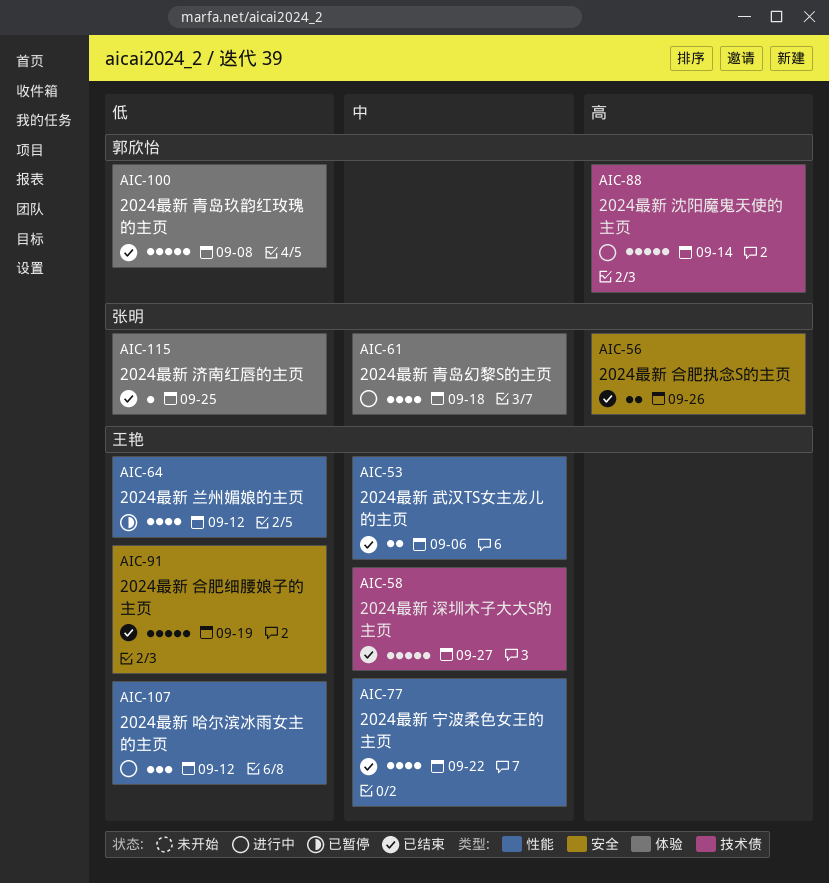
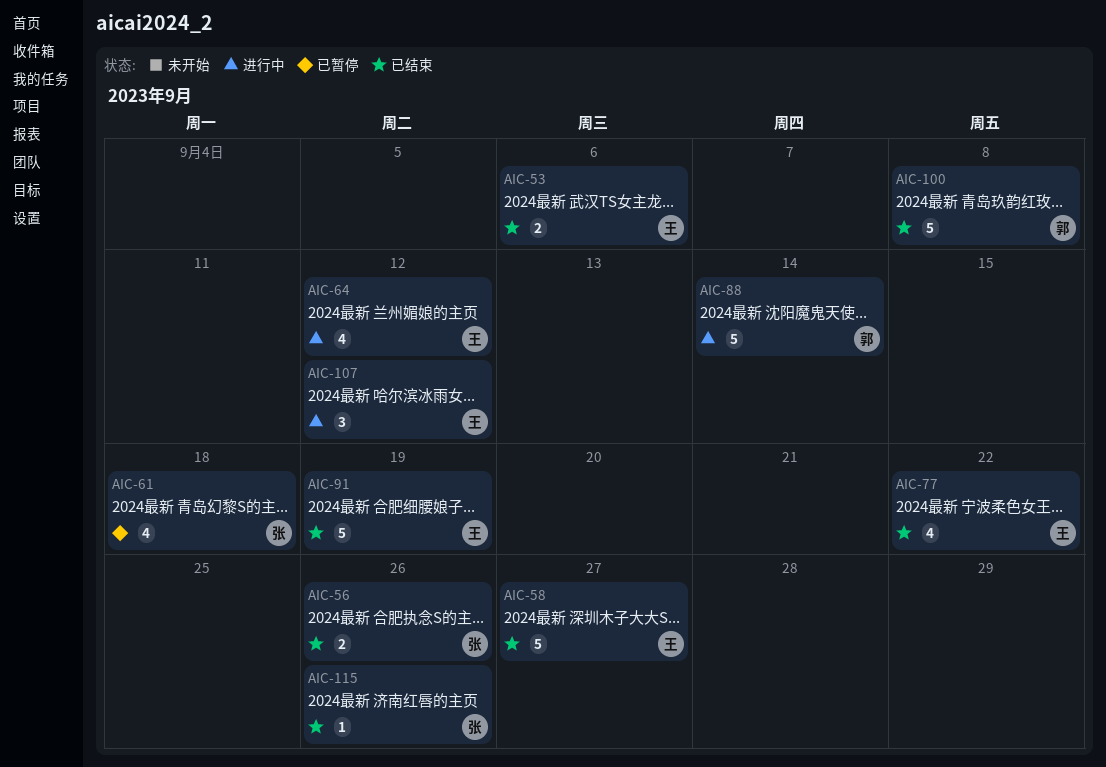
AIC-61, status: 进行中 -> 已暂停
AIC-64, status: 已暂停 -> 进行中
AIC-115, due: Sep 25 -> Sep 26

